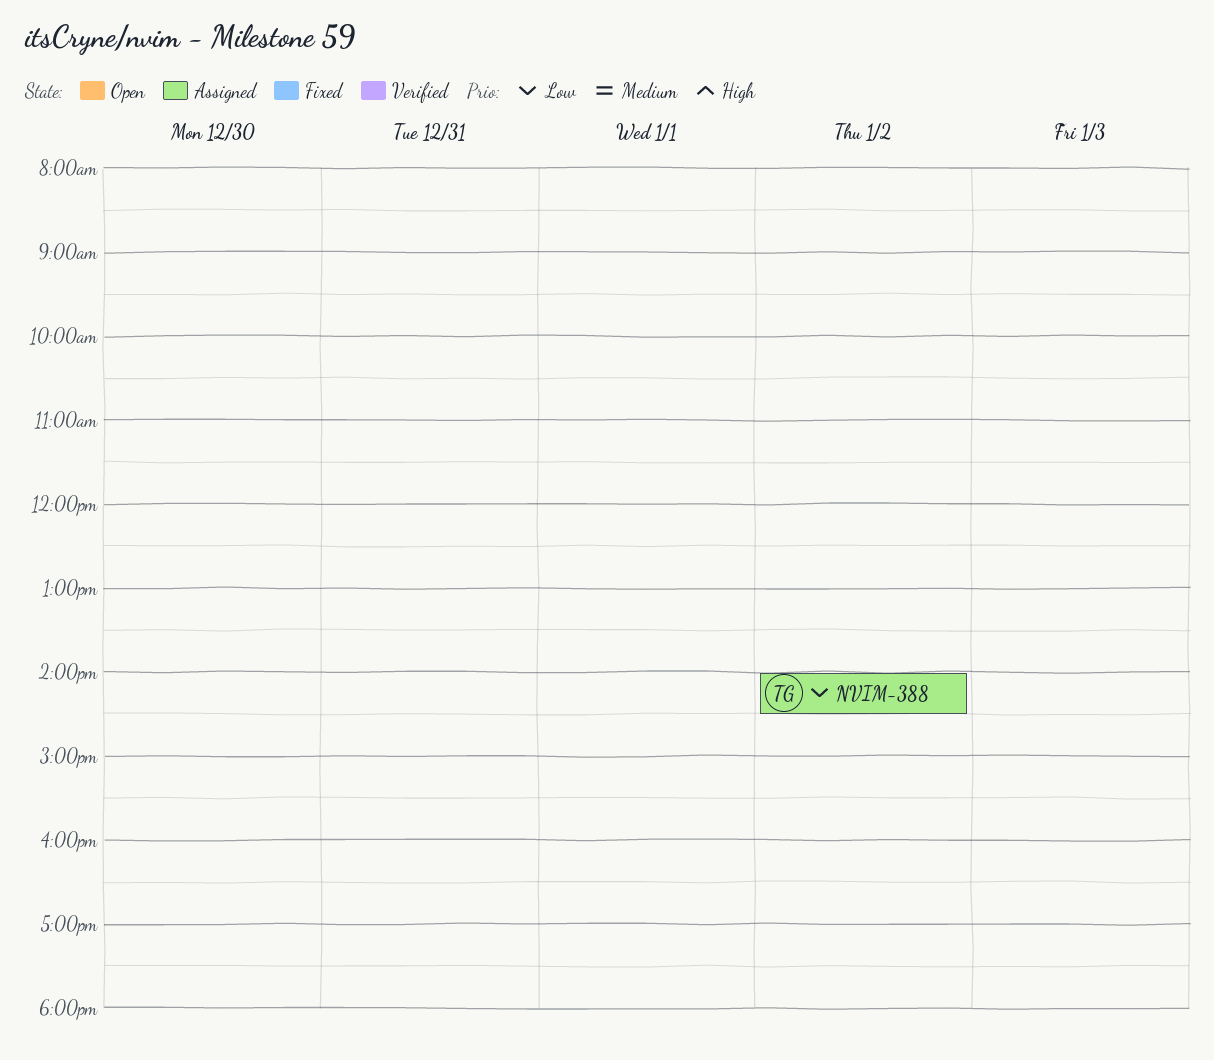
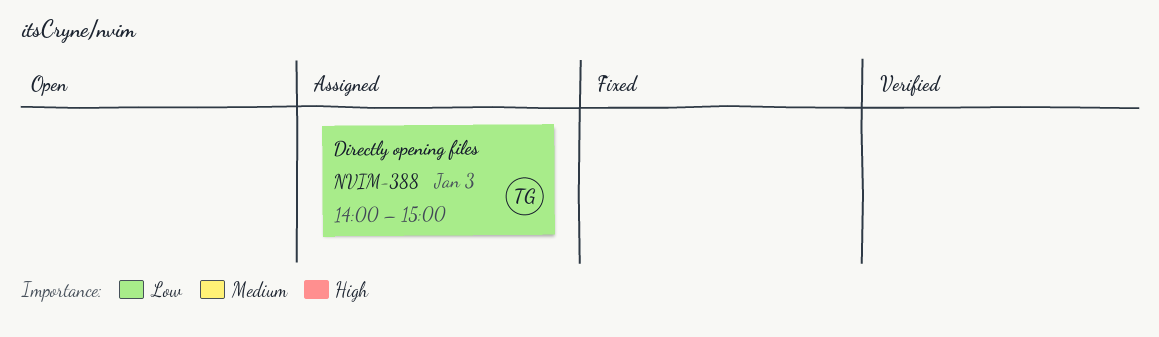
NVIM-388, day: Jan 2 -> Jan 3
NVIM-388, ends: 14:30 -> 15:00

